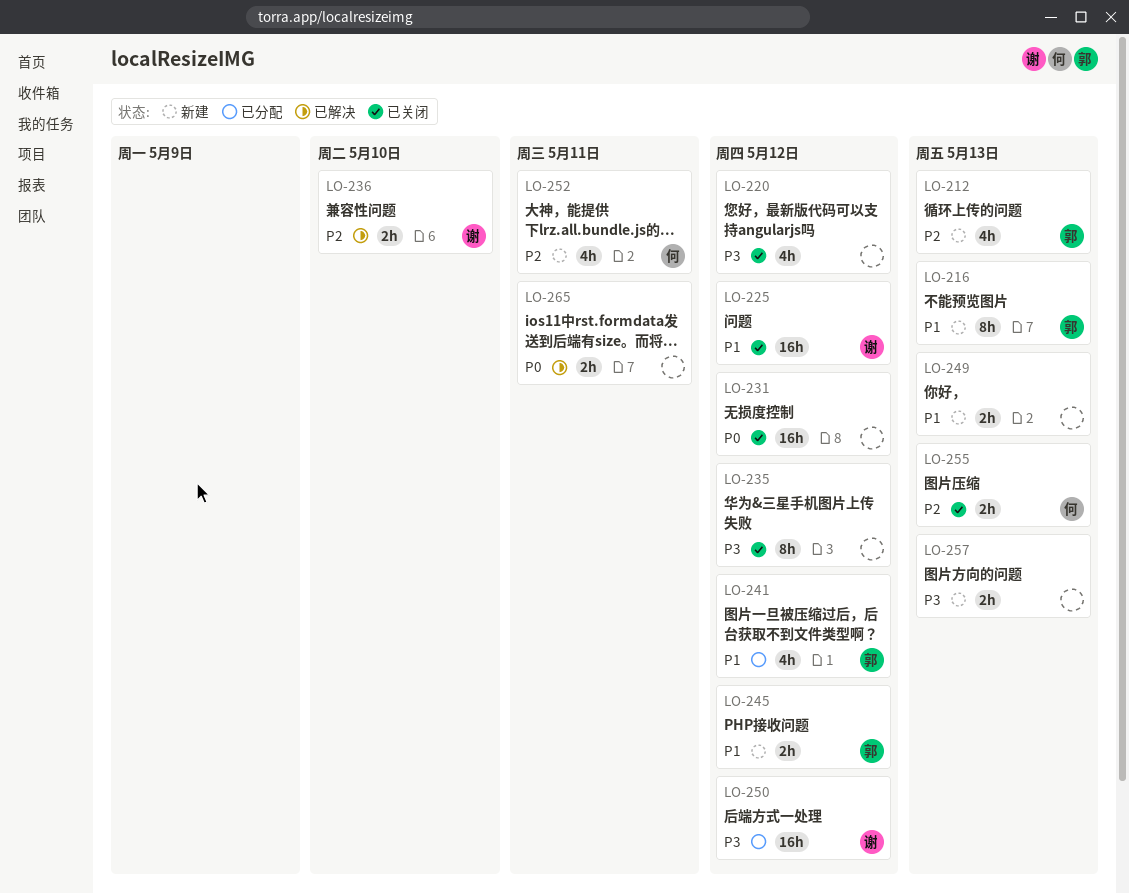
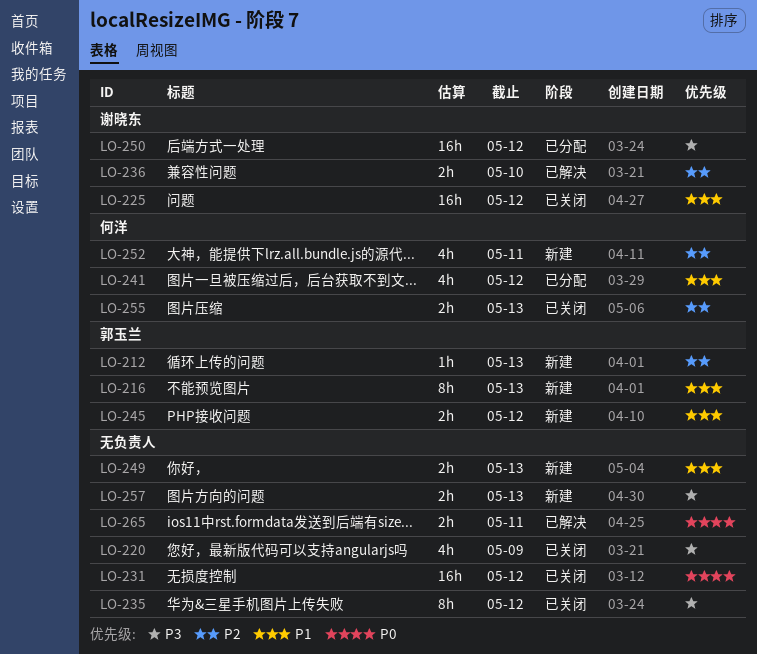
LO-212, estimate: 4h -> 1h
LO-220, due: May 12 -> May 9
LO-241, owner: 郭玉兰 -> 何洋

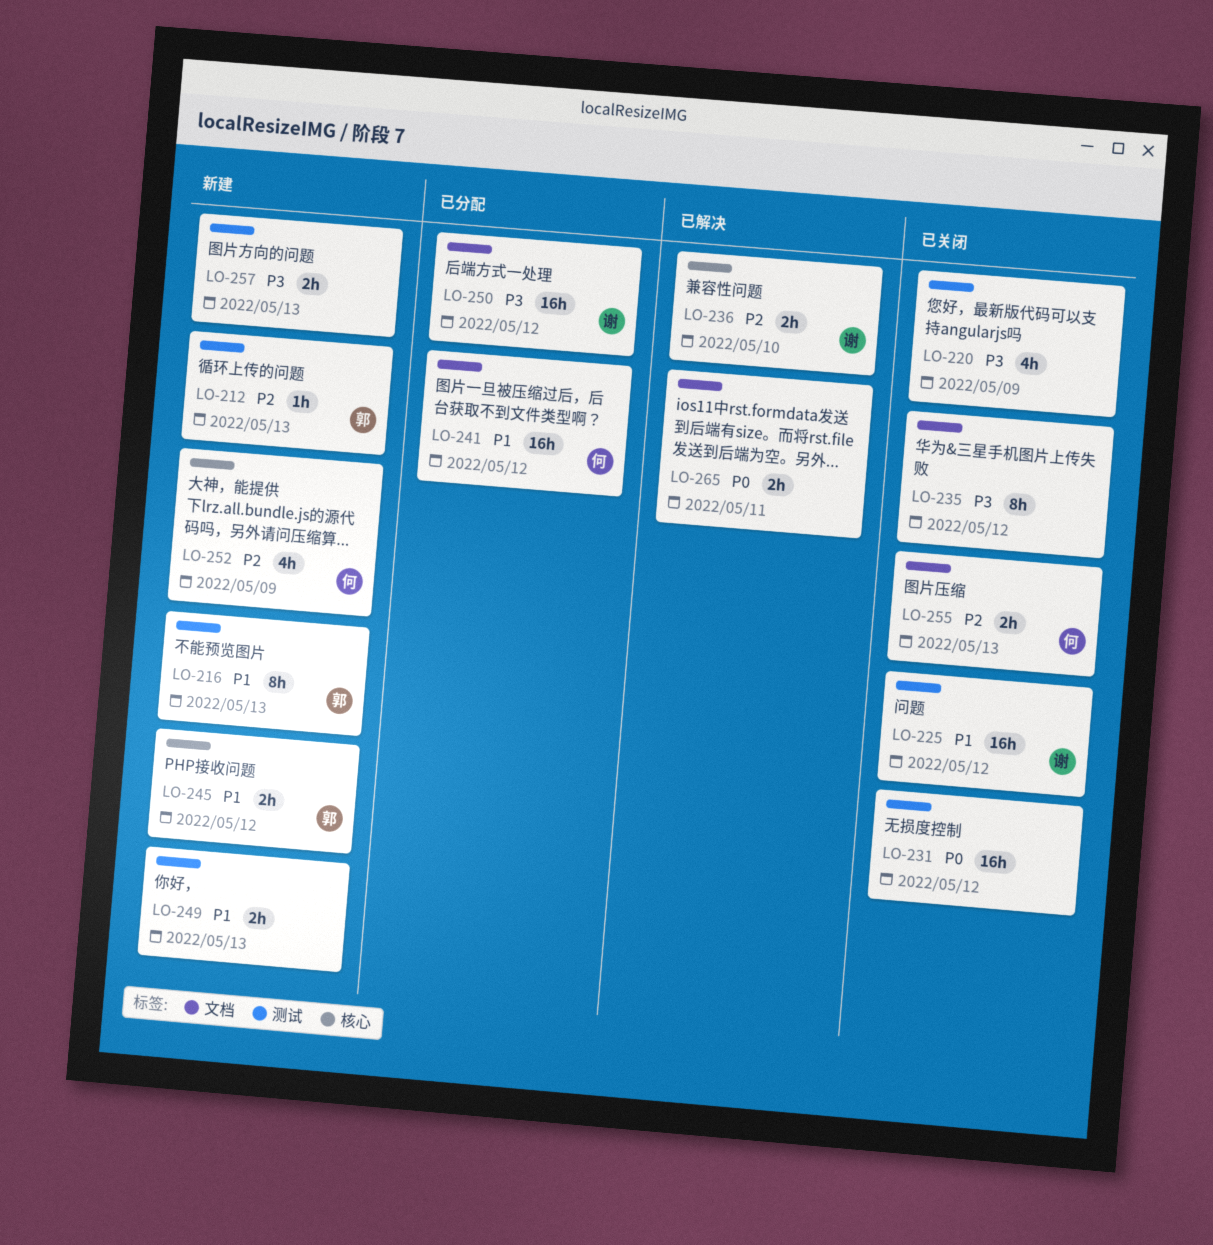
LO-241, estimate: 4h -> 16h
LO-252, due: May 11 -> May 9

